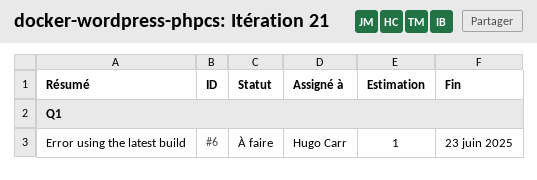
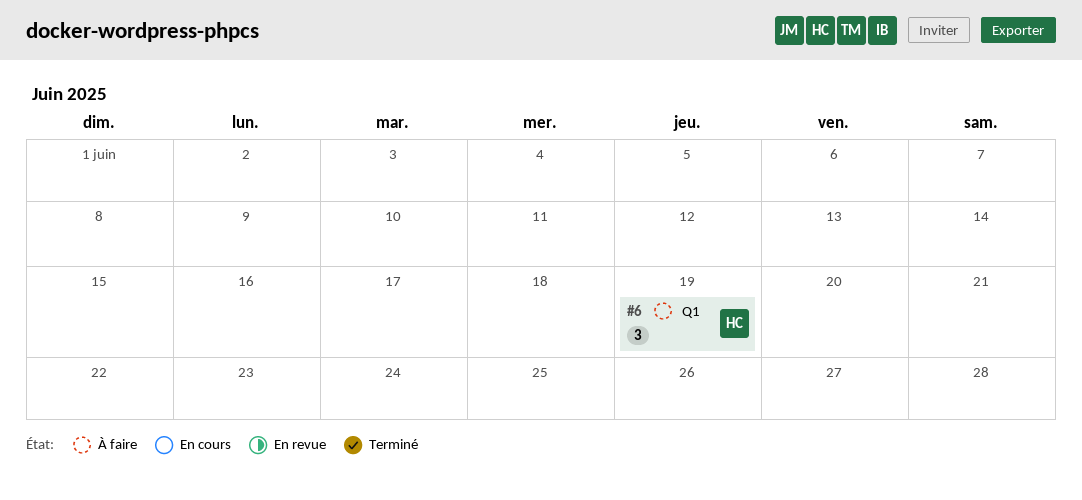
#6, estimate: 1 -> 3
#6, due: Jun 23 -> Jun 19

